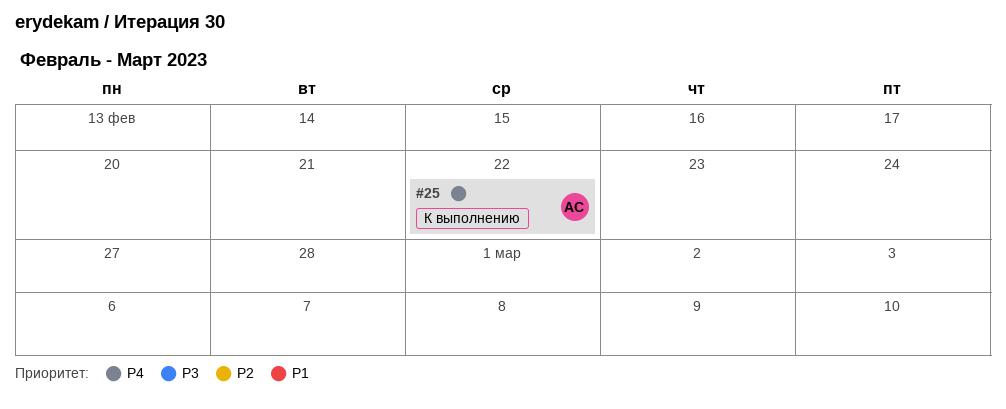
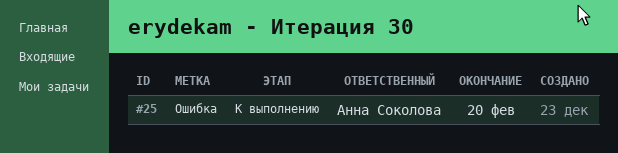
#25, due: Feb 22 -> Feb 20

